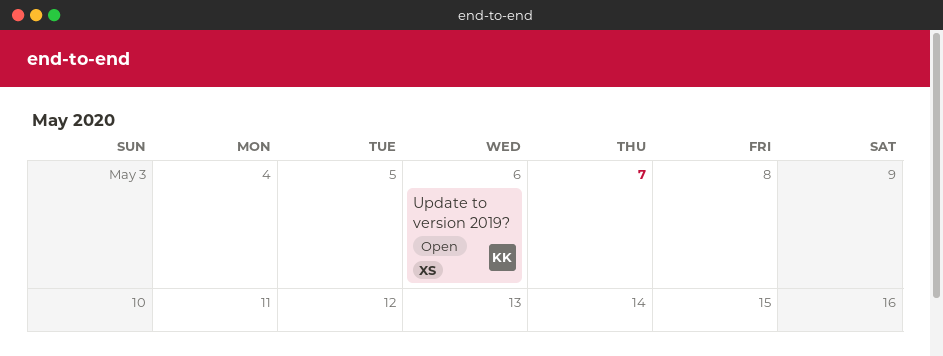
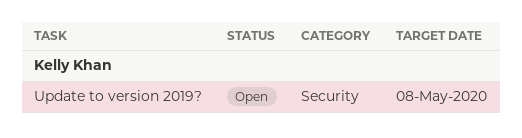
Update to version 2019?, due: May 6 -> May 8

